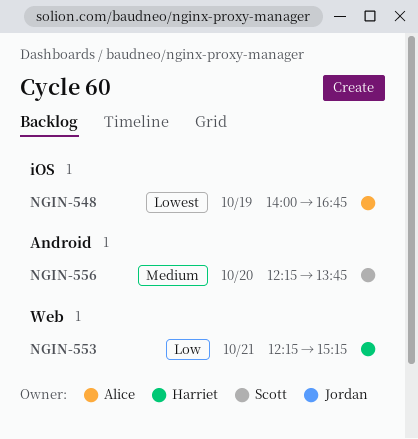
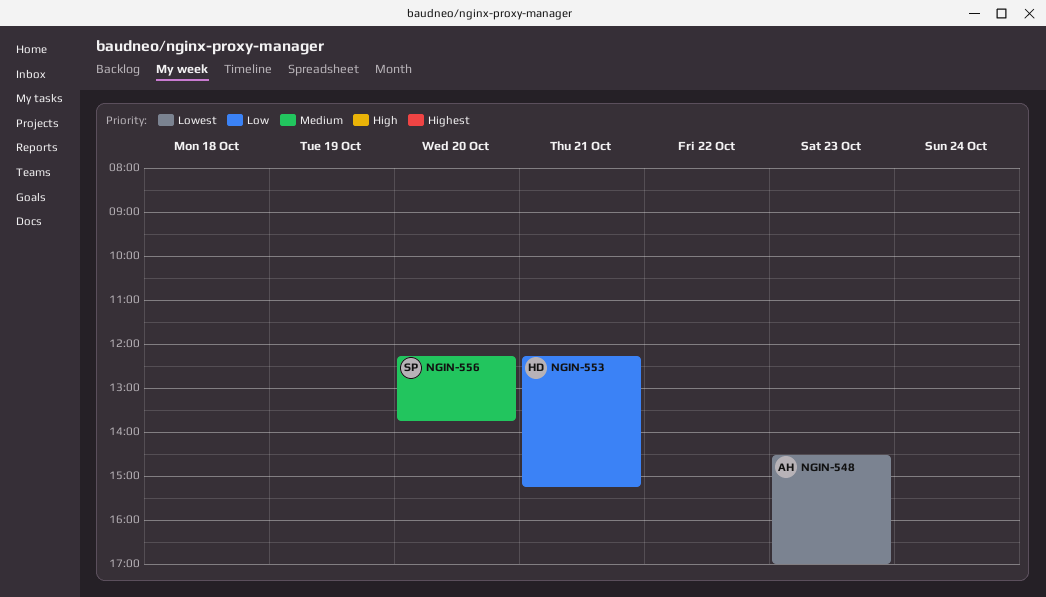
NGIN-548, day: Oct 19 -> Oct 23
NGIN-548, begins: 14:00 -> 14:30
NGIN-548, ends: 16:45 -> 17:00

